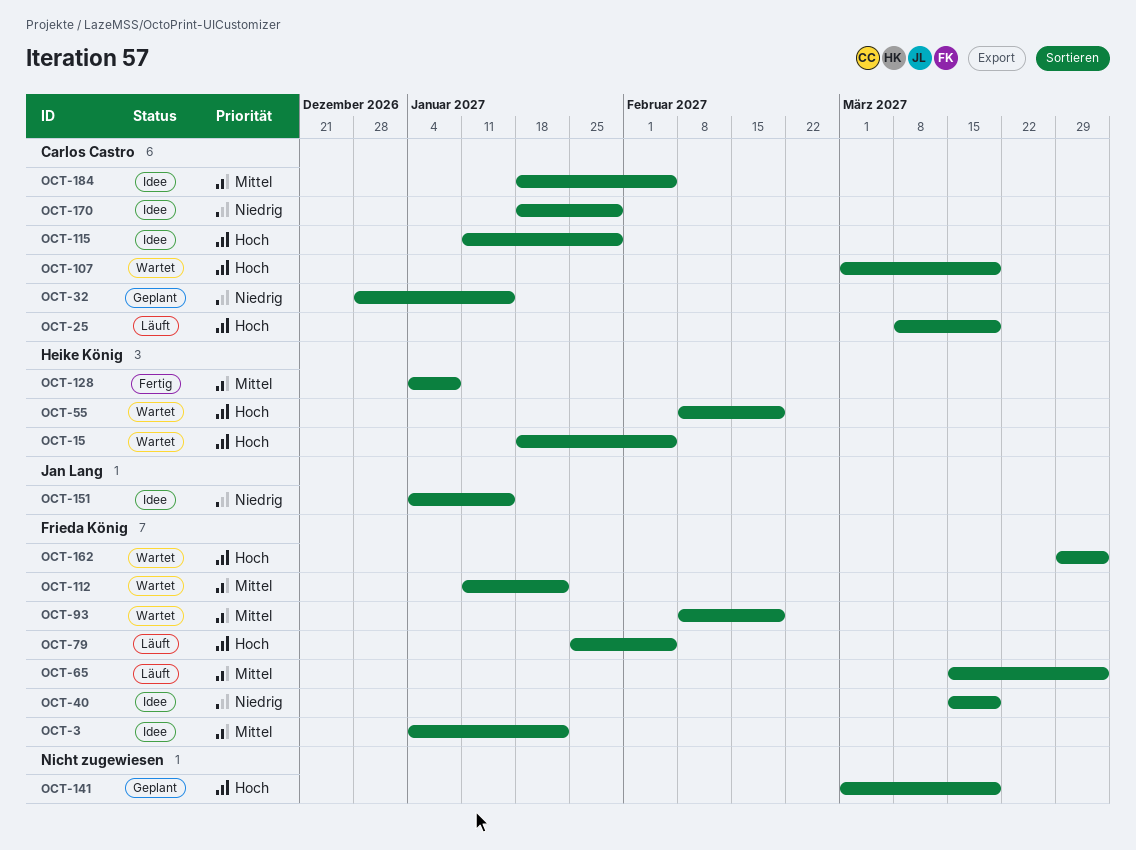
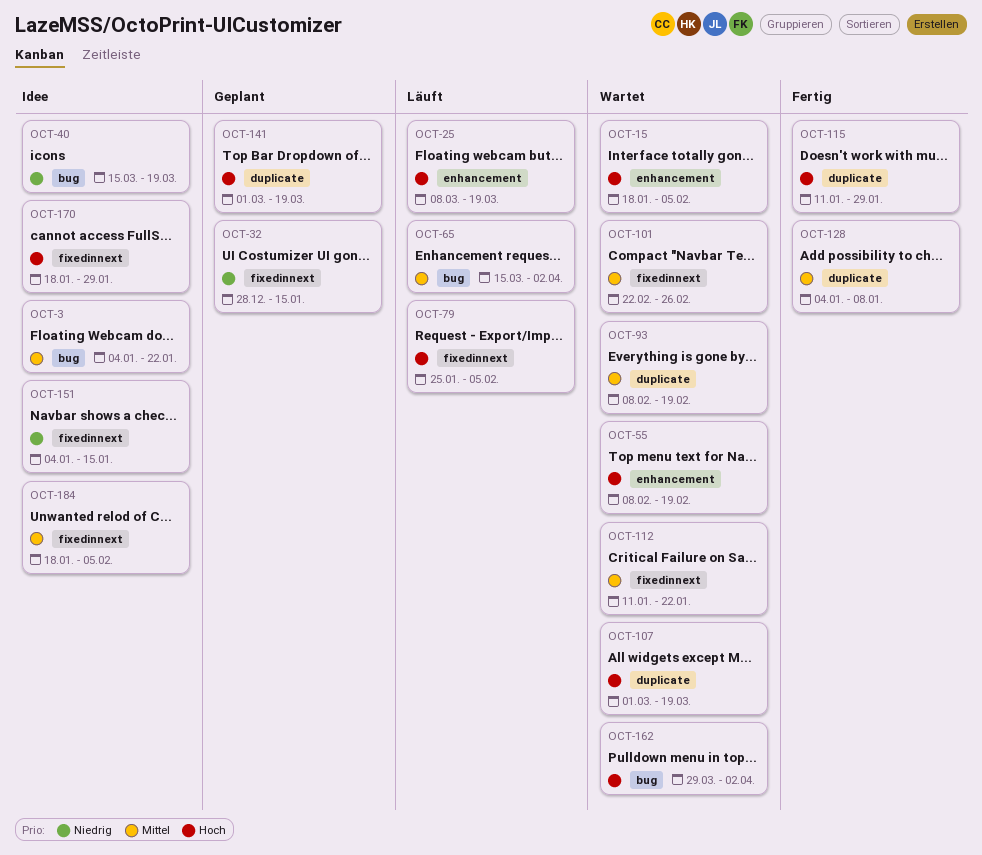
OCT-101: none -> present
OCT-115, status: Idee -> Fertig
OCT-170, priority: Niedrig -> Hoch

